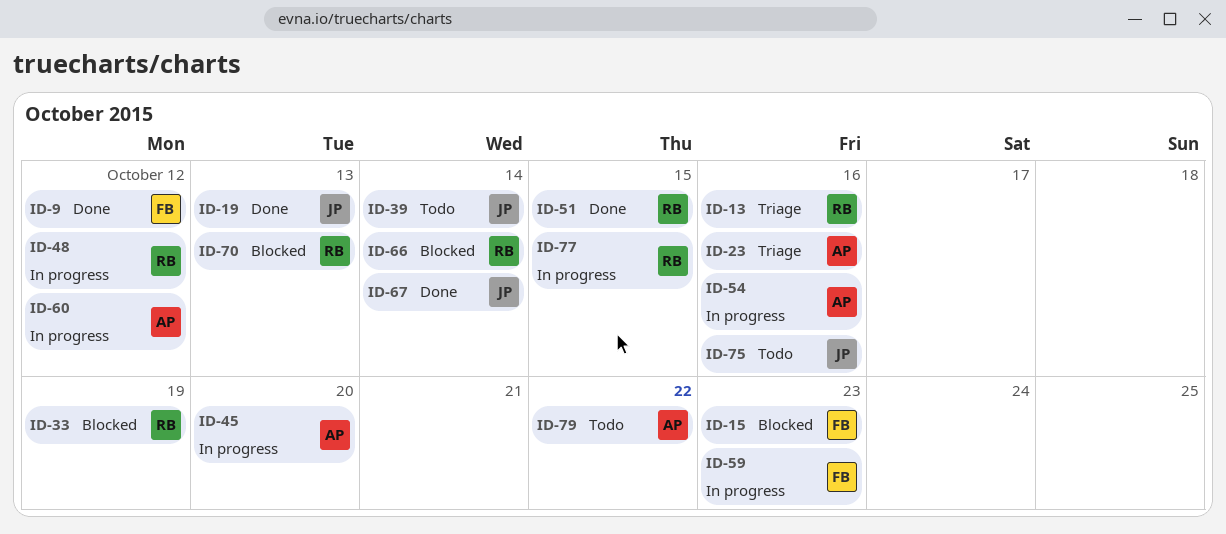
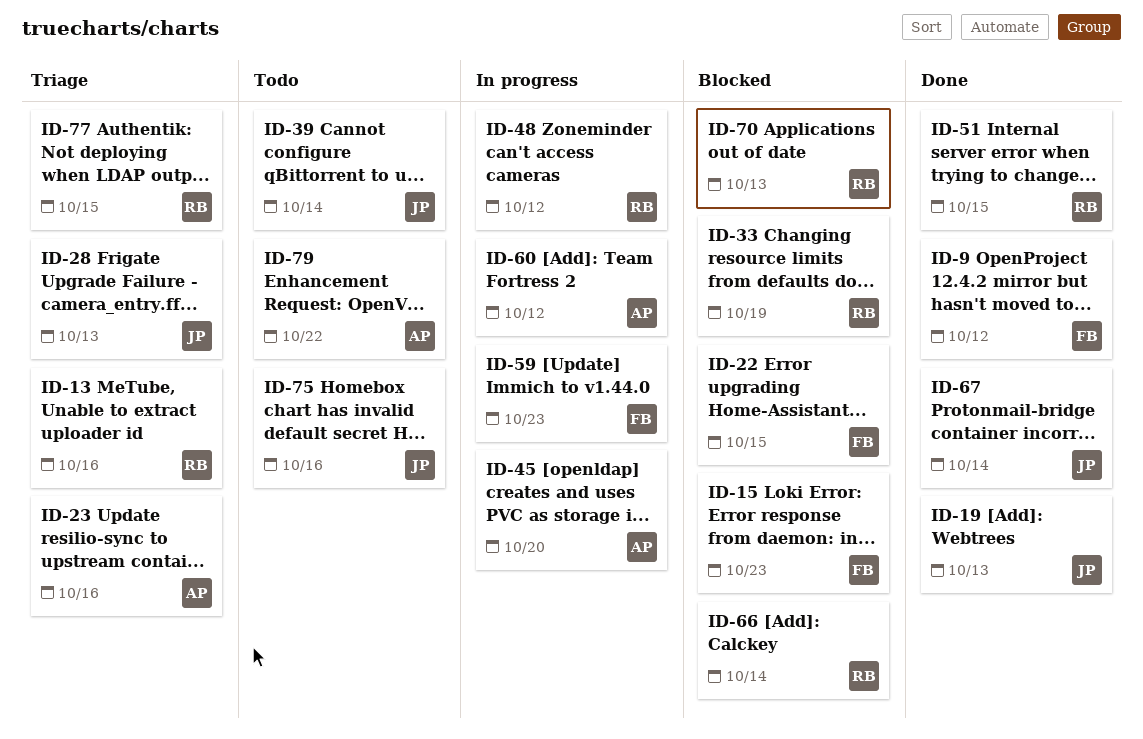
ID-22: none -> present
ID-28: none -> present
ID-54: present -> none
ID-77, status: In progress -> Triage

